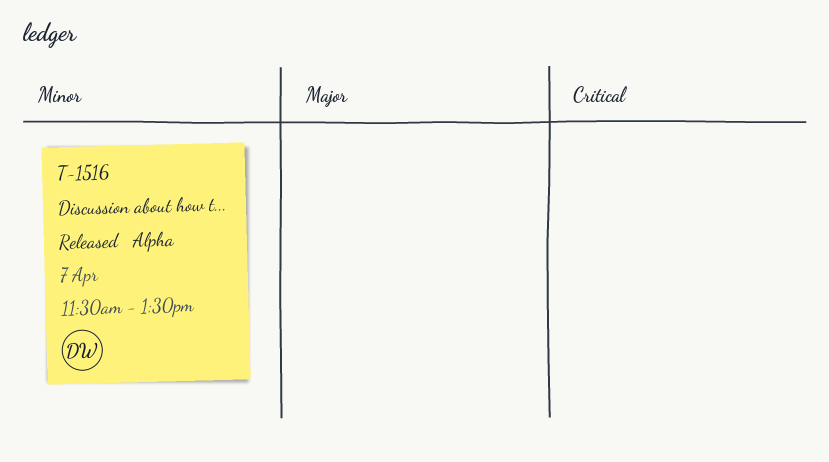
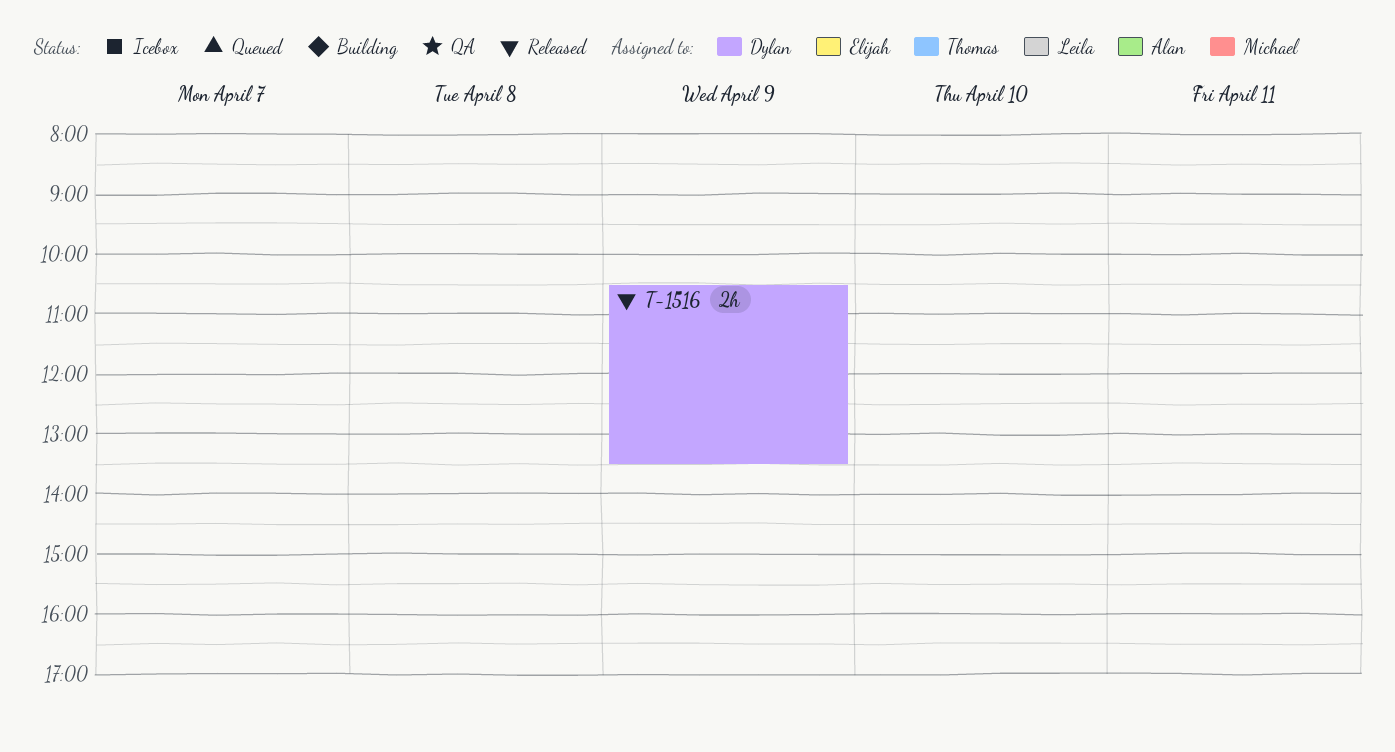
T-1516, day: Apr 7 -> Apr 9
T-1516, begins: 11:30 -> 10:30

